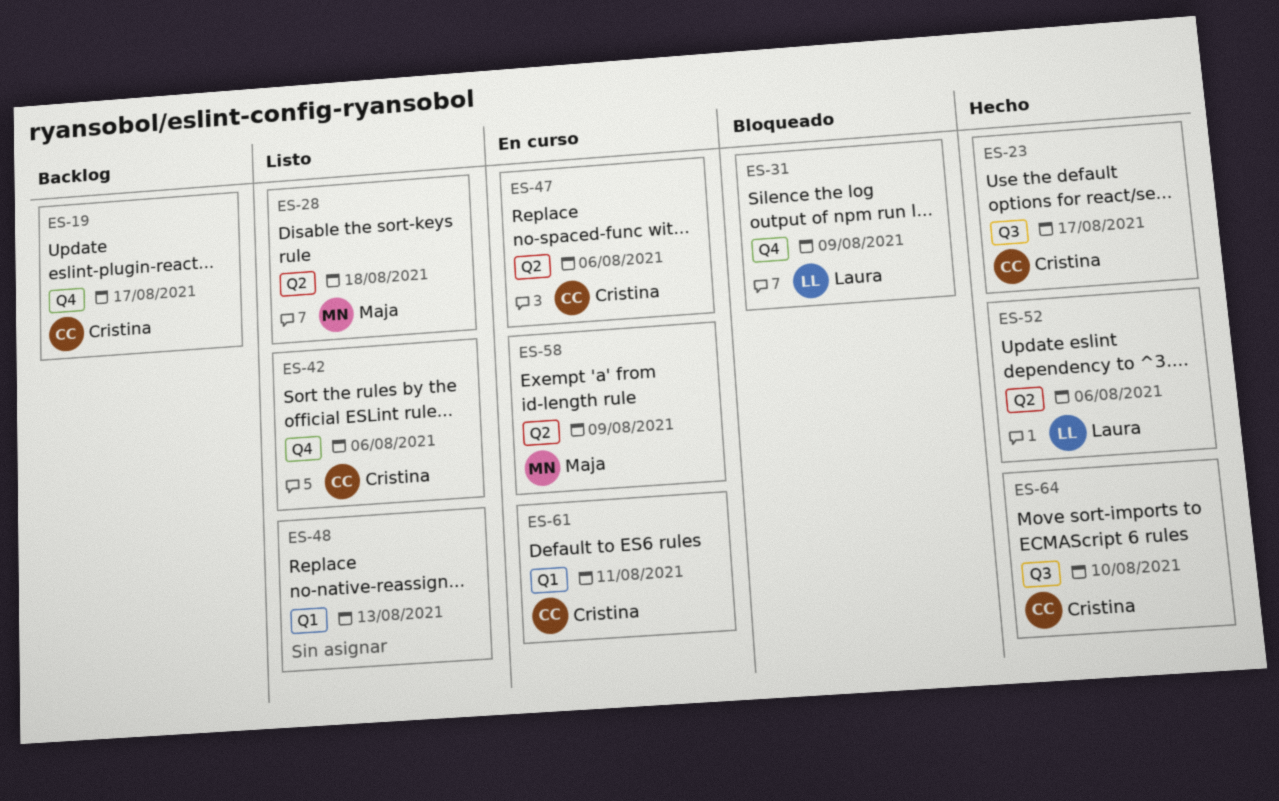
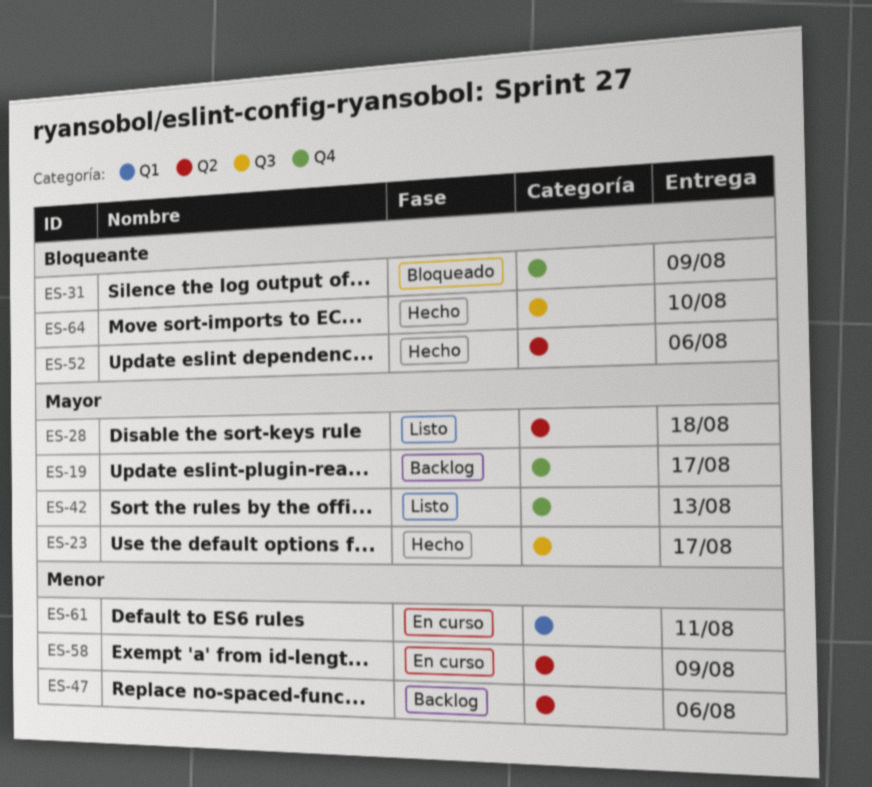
ES-42, due: Aug 6 -> Aug 13
ES-47, status: En curso -> Backlog
ES-48: present -> none

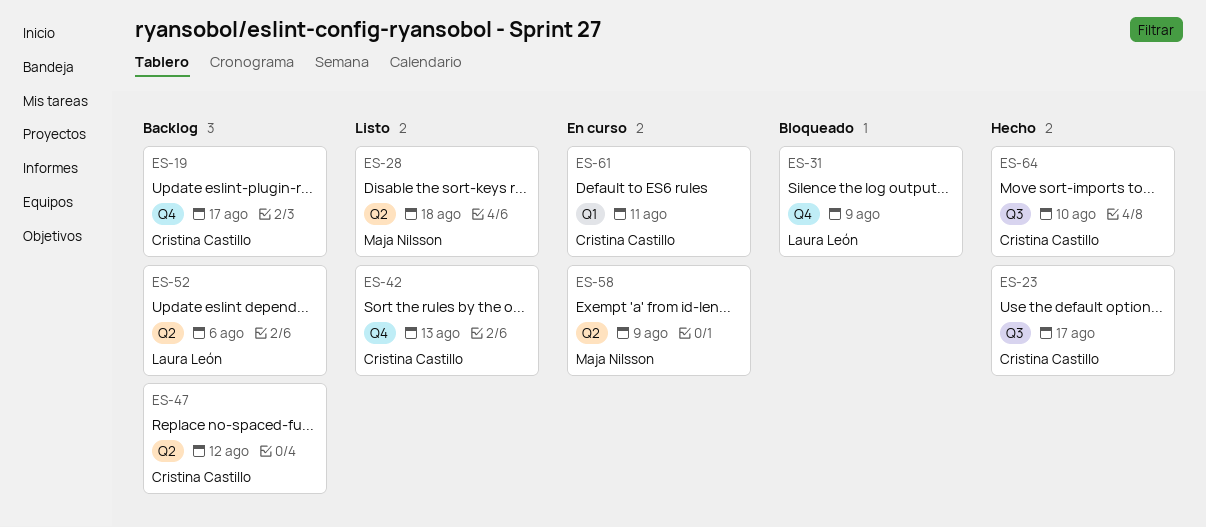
ES-47, due: Aug 6 -> Aug 12
ES-52, status: Hecho -> Backlog

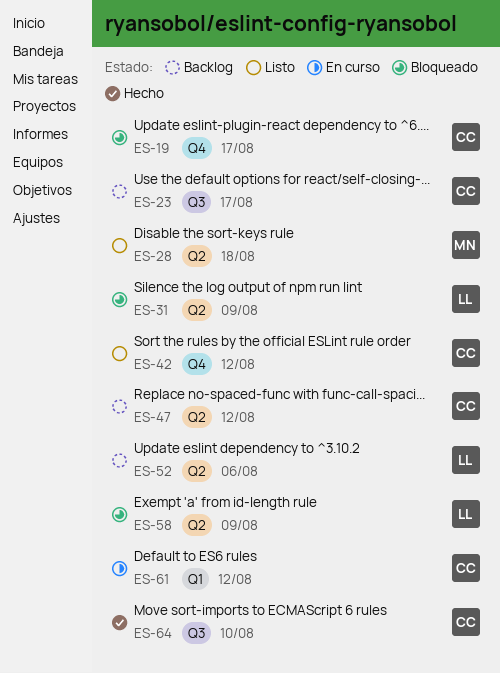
ES-19, status: Backlog -> Bloqueado
ES-23, status: Hecho -> Backlog
ES-31, label: Q4 -> Q2
ES-42, due: Aug 13 -> Aug 12
ES-58, status: En curso -> Bloqueado
ES-58, owner: Maja Nilsson -> Laura León
ES-61, due: Aug 11 -> Aug 12

